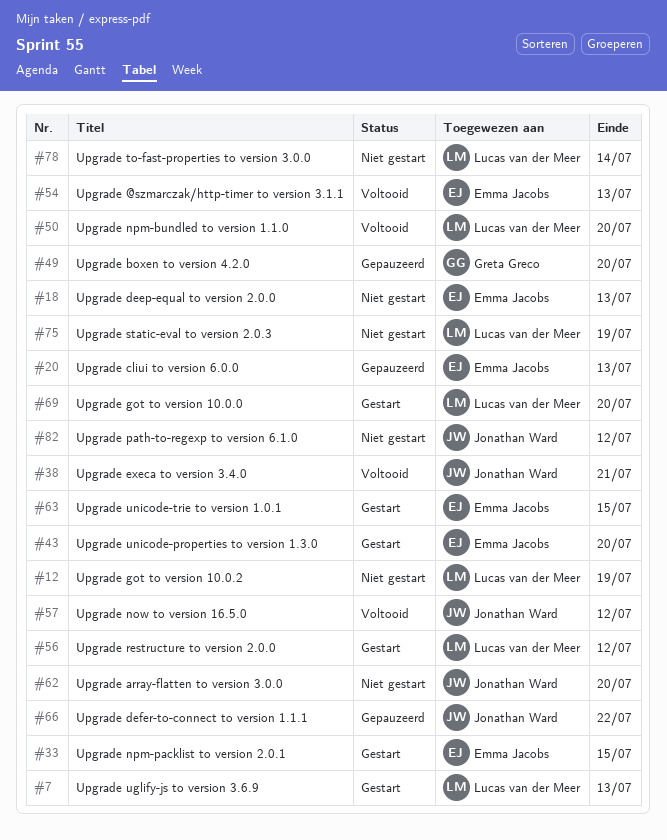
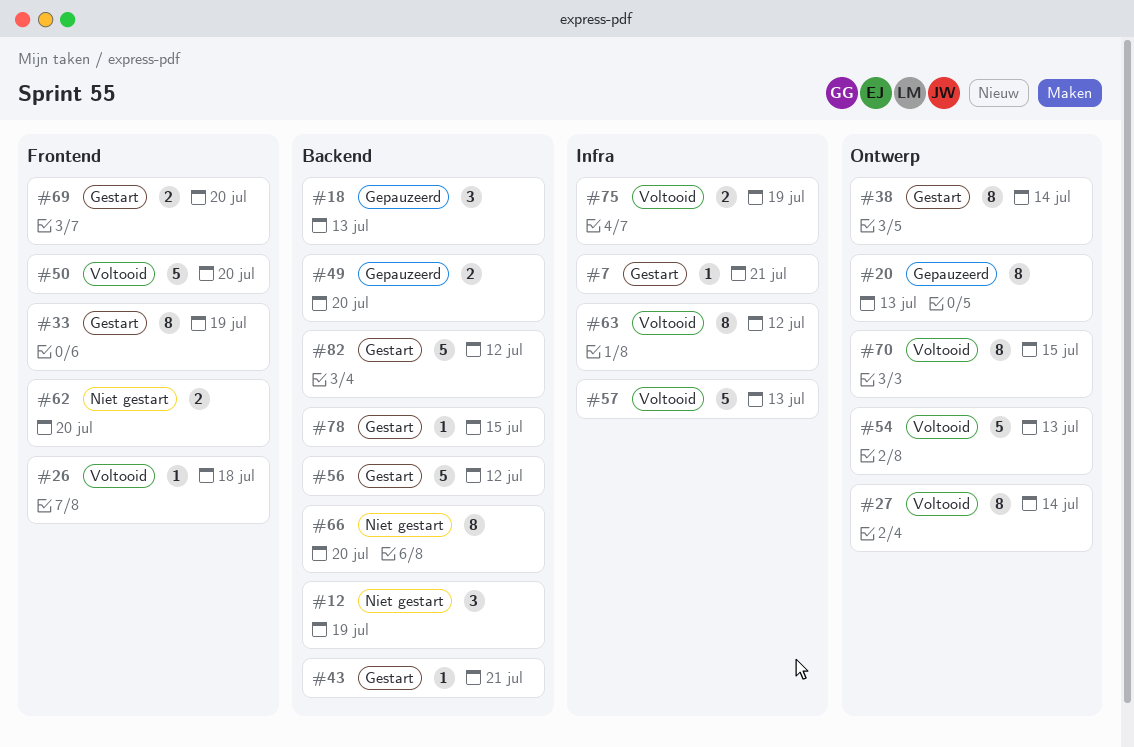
#7, due: Jul 13 -> Jul 21
#18, status: Niet gestart -> Gepauzeerd
#26: none -> present
#27: none -> present
#33, due: Jul 15 -> Jul 19
#38, status: Voltooid -> Gestart
#38, due: Jul 21 -> Jul 14
#43, due: Jul 20 -> Jul 21
#57, due: Jul 12 -> Jul 13
#63, status: Gestart -> Voltooid
#63, due: Jul 15 -> Jul 12
#66, status: Gepauzeerd -> Niet gestart
#66, due: Jul 22 -> Jul 20
#70: none -> present
#75, status: Niet gestart -> Voltooid
#78, status: Niet gestart -> Gestart
#78, due: Jul 14 -> Jul 15
#82, status: Niet gestart -> Gestart

